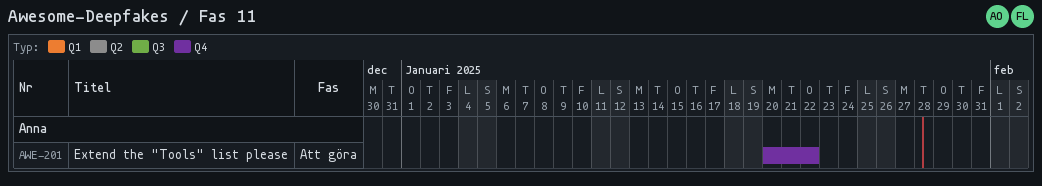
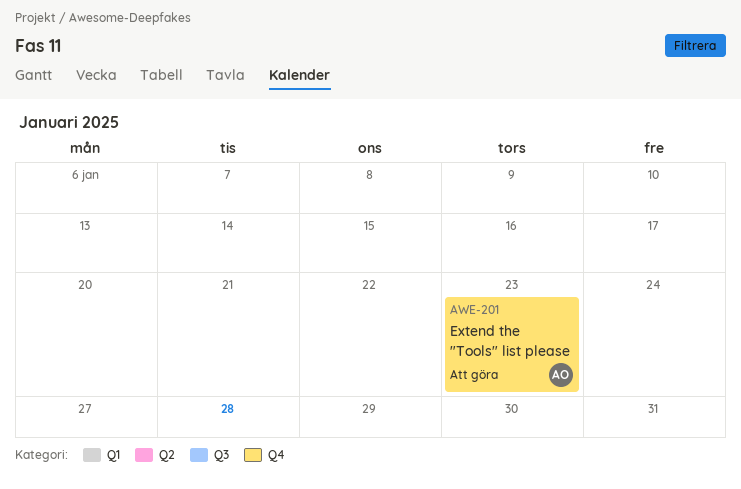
AWE-201, due: Jan 22 -> Jan 23

